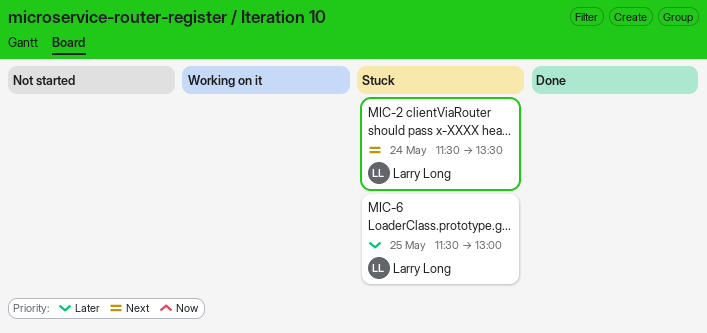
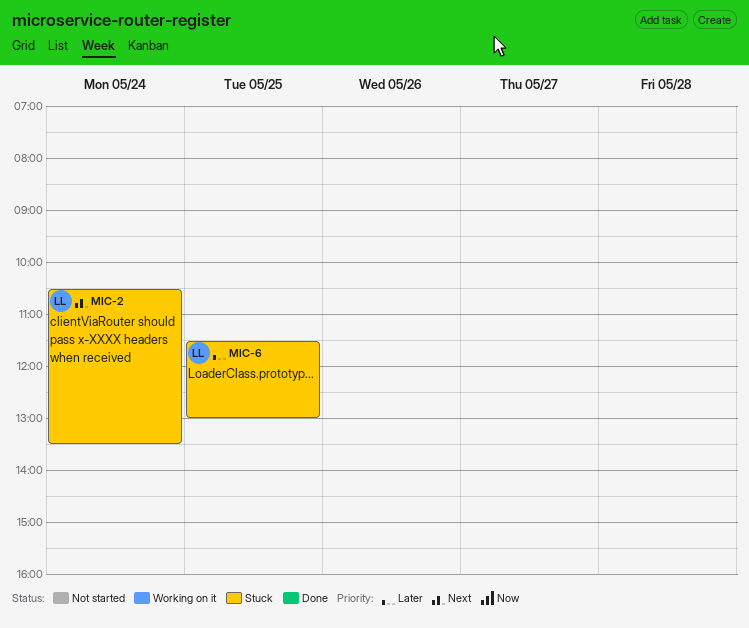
MIC-2, begins: 11:30 -> 10:30

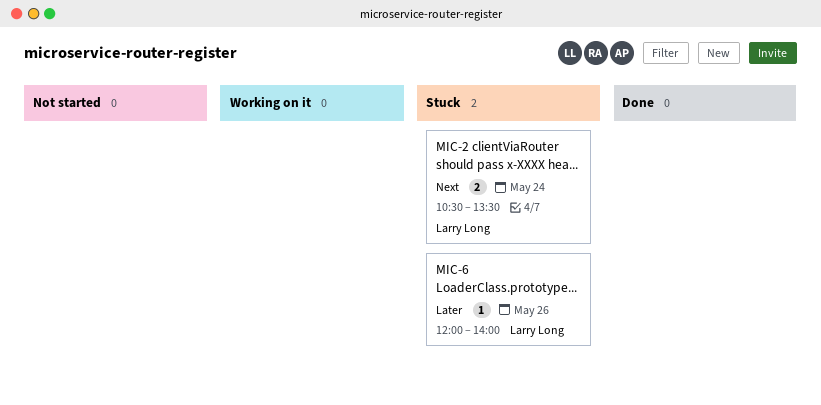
MIC-6, day: May 25 -> May 26
MIC-6, begins: 11:30 -> 12:00
MIC-6, ends: 13:00 -> 14:00

